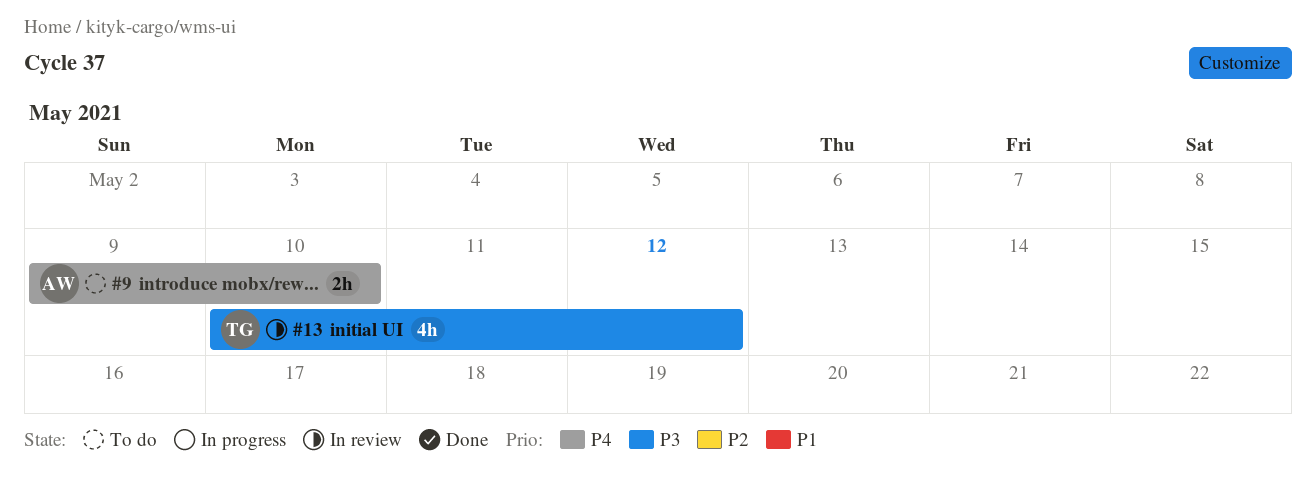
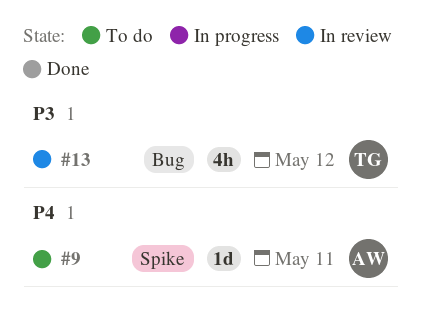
#9, estimate: 2h -> 1d
#9, due: May 10 -> May 11

